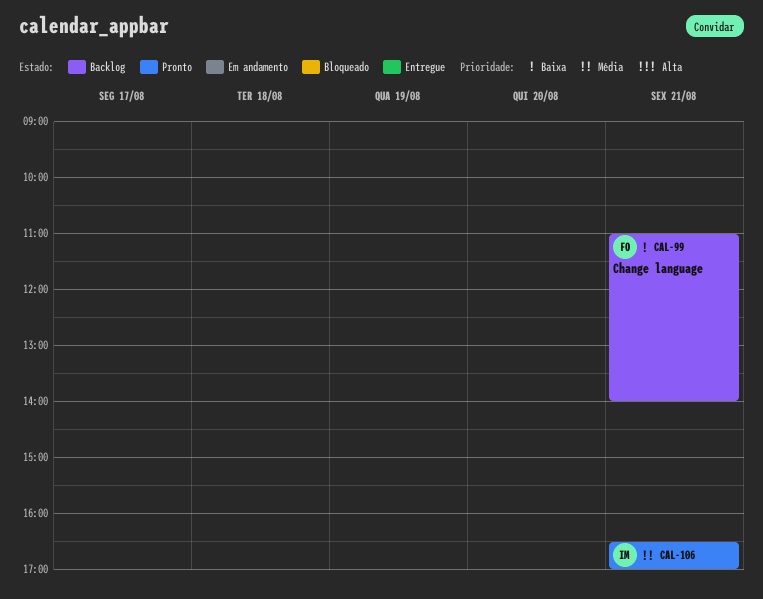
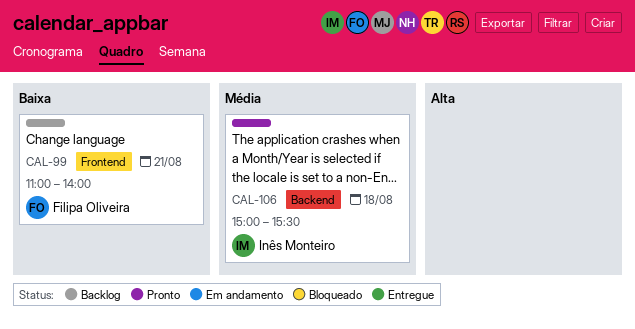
CAL-106, day: Aug 21 -> Aug 18
CAL-106, begins: 16:30 -> 15:00
CAL-106, ends: 17:00 -> 15:30

